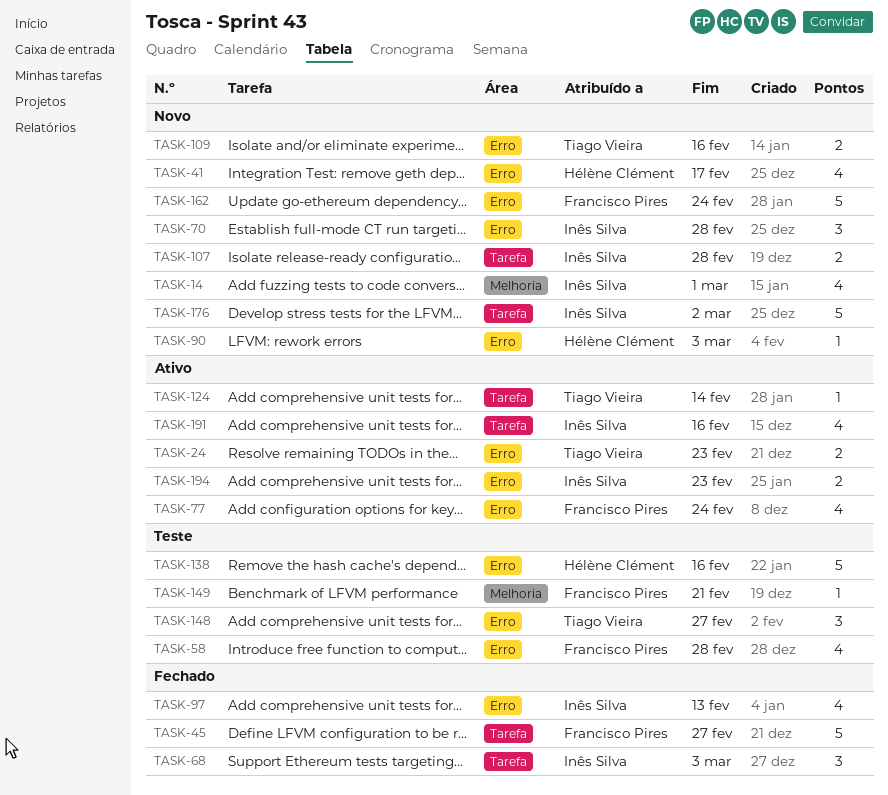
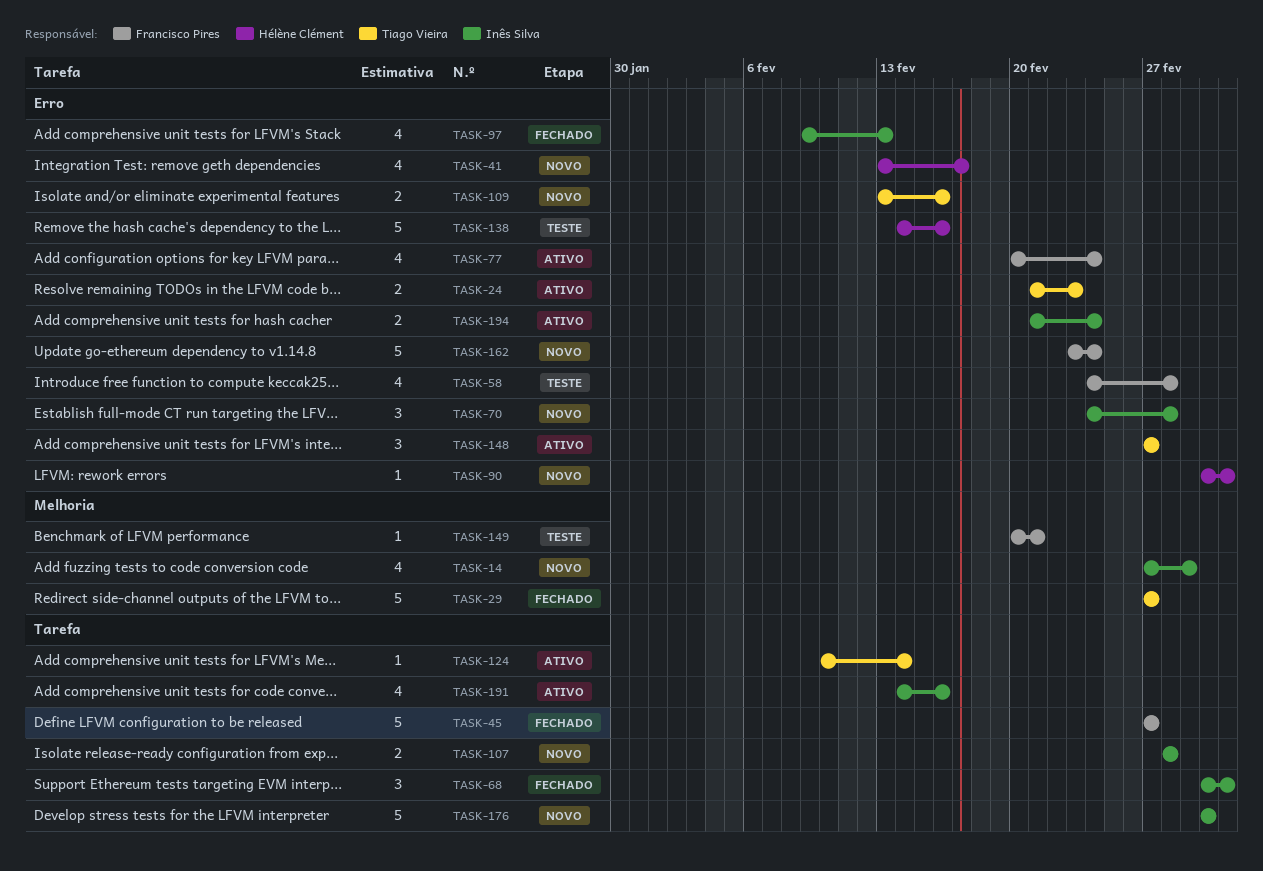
TASK-29: none -> present
TASK-148, status: Teste -> Ativo
TASK-194, due: Feb 23 -> Feb 24

